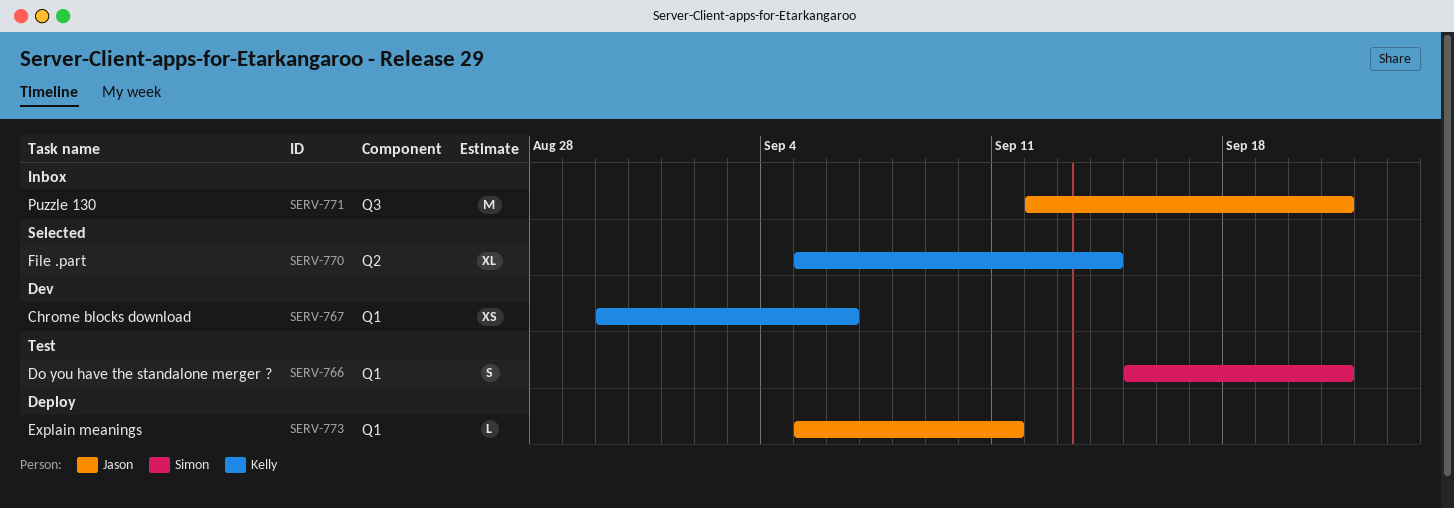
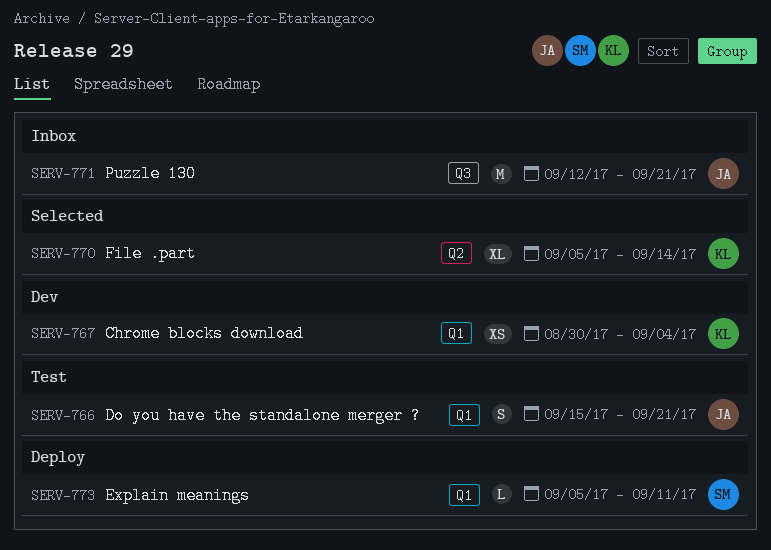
SERV-766, owner: Simon -> Jason
SERV-767, due: Sep 6 -> Sep 4
SERV-773, owner: Jason -> Simon

